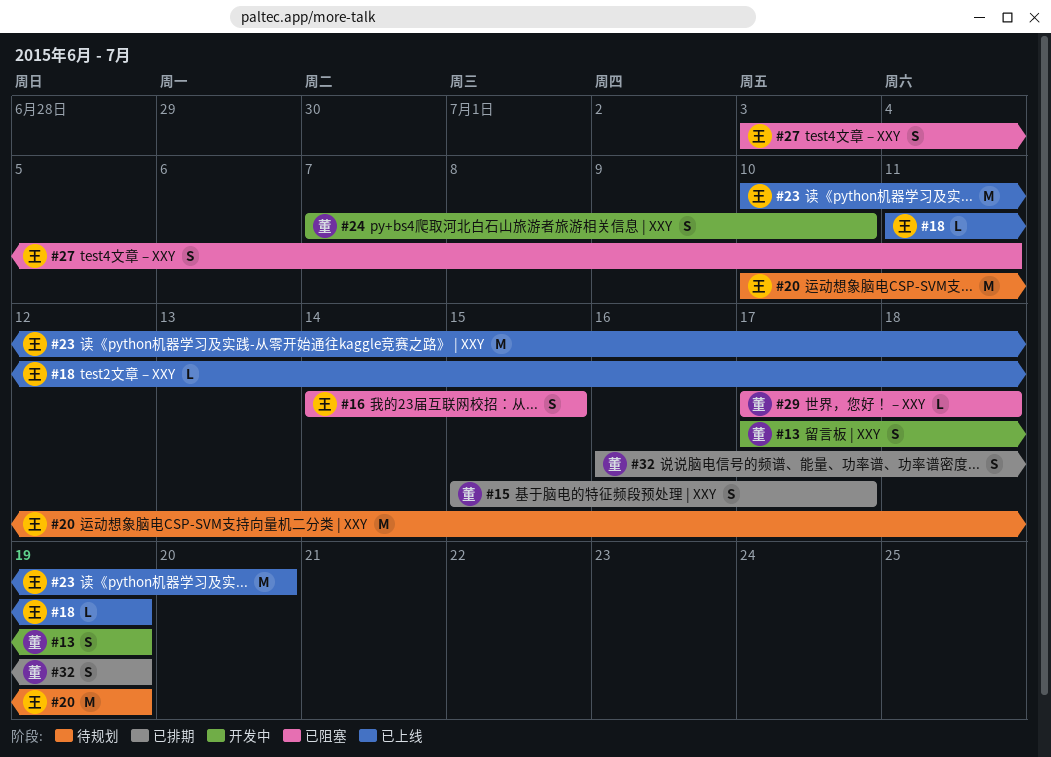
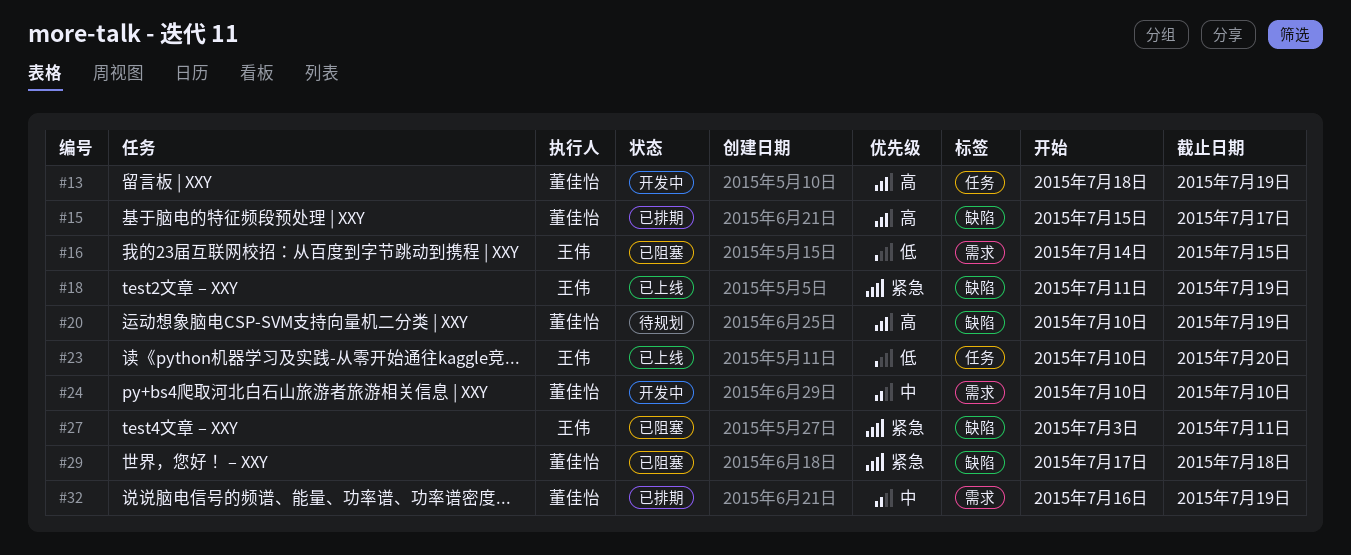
#13, start: Jul 17 -> Jul 18
#20, owner: 王伟 -> 董佳怡
#24, start: Jul 7 -> Jul 10

